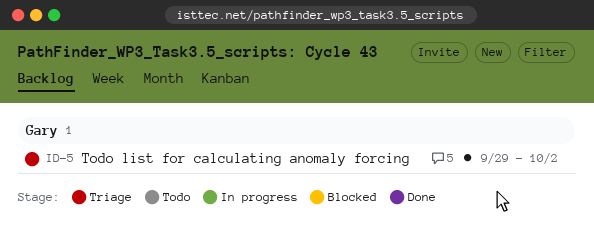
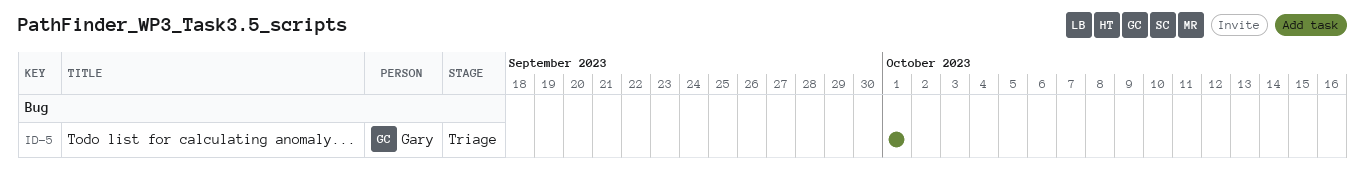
ID-5, start: Sep 29 -> Oct 1
ID-5, due: Oct 2 -> Oct 1

